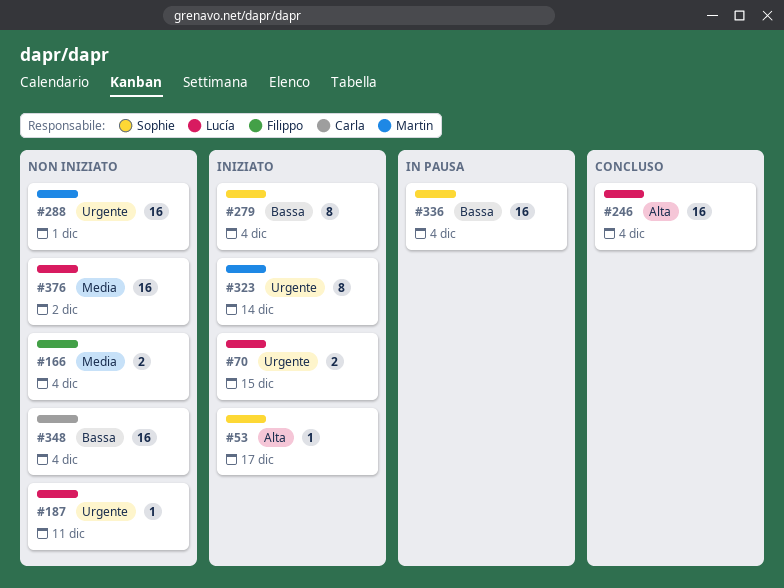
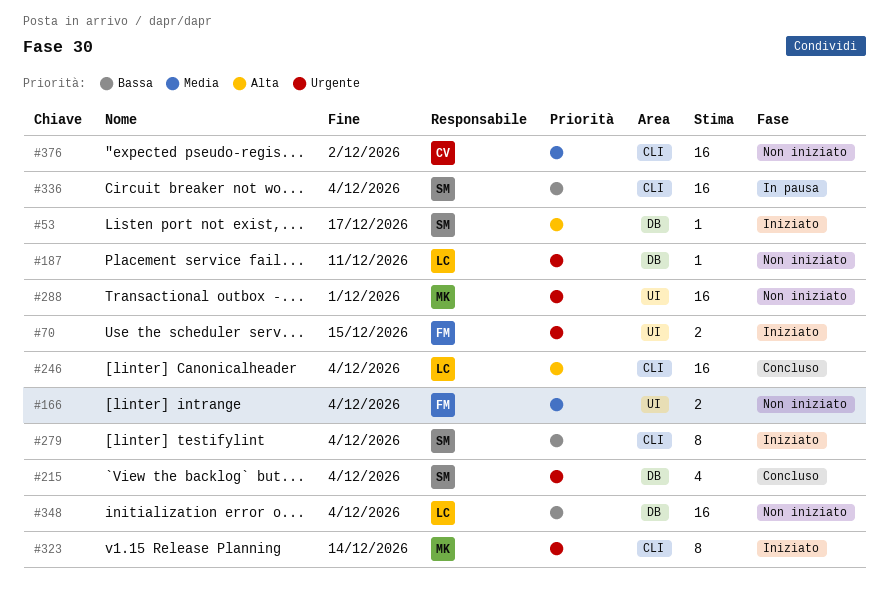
#70, owner: Lucía -> Filippo
#215: none -> present
#348, owner: Carla -> Lucía
#376, owner: Lucía -> Carla

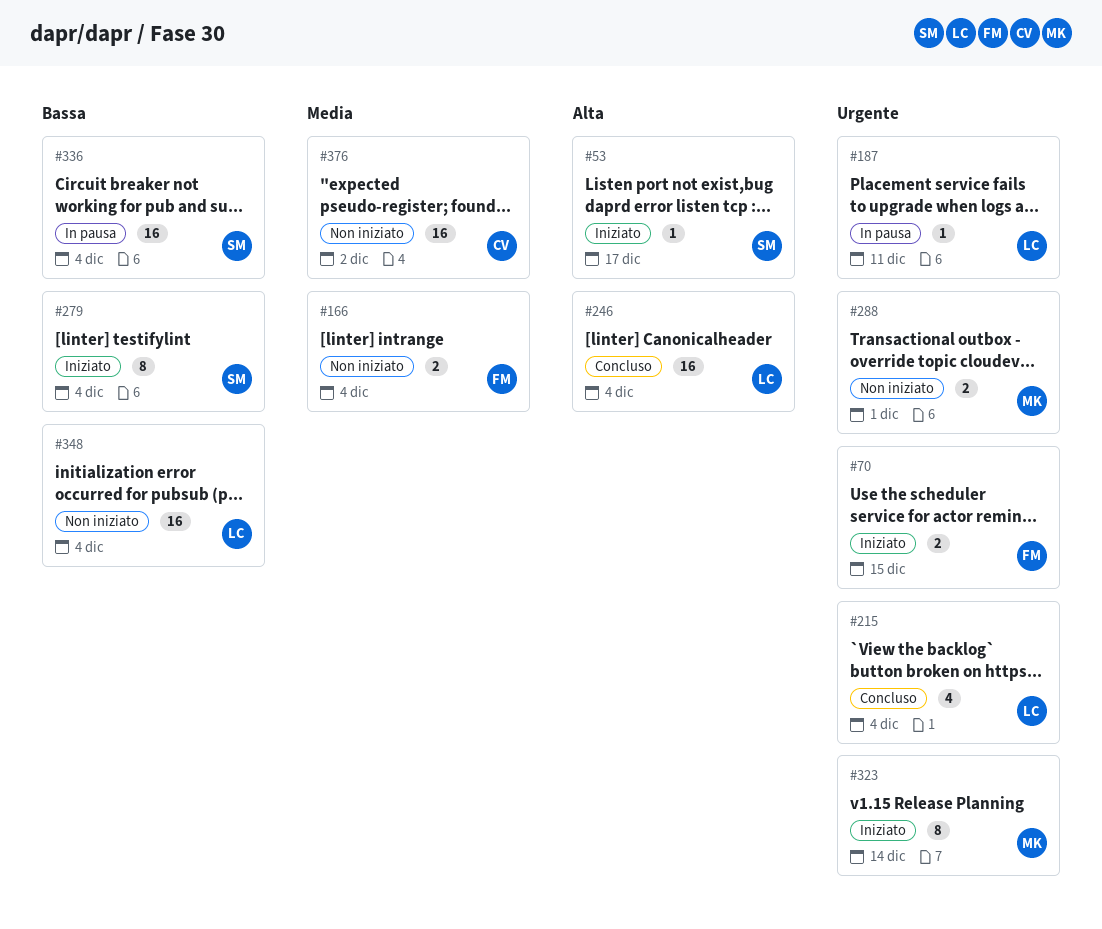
#187, status: Non iniziato -> In pausa
#215, owner: SM -> LC
#288, estimate: 16 -> 2

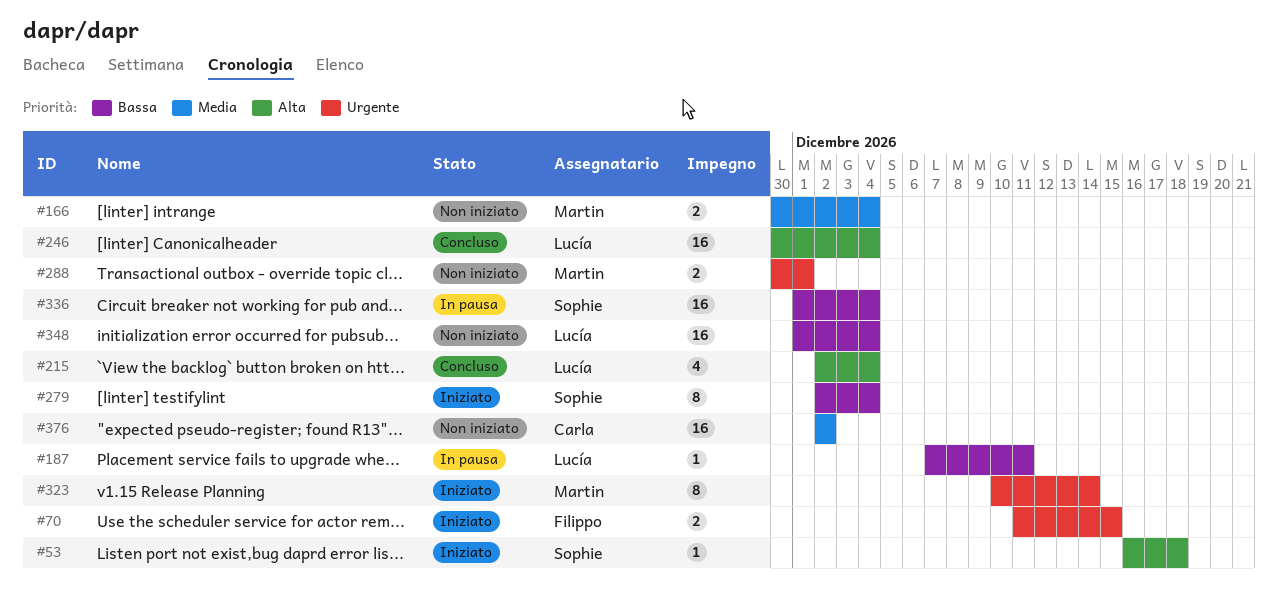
#53, due: Dec 17 -> Dec 18
#166, owner: Filippo -> Martin
#187, priority: Urgente -> Bassa
#215, priority: Urgente -> Alta

